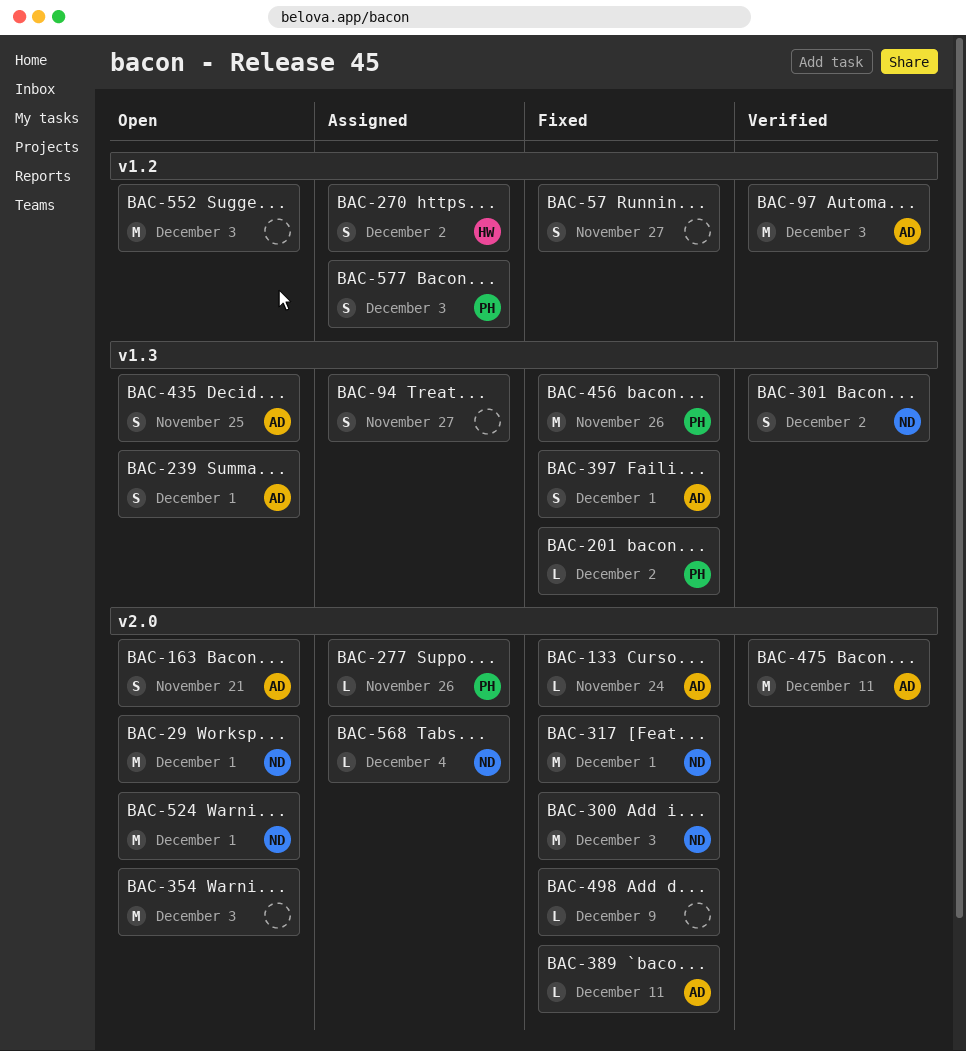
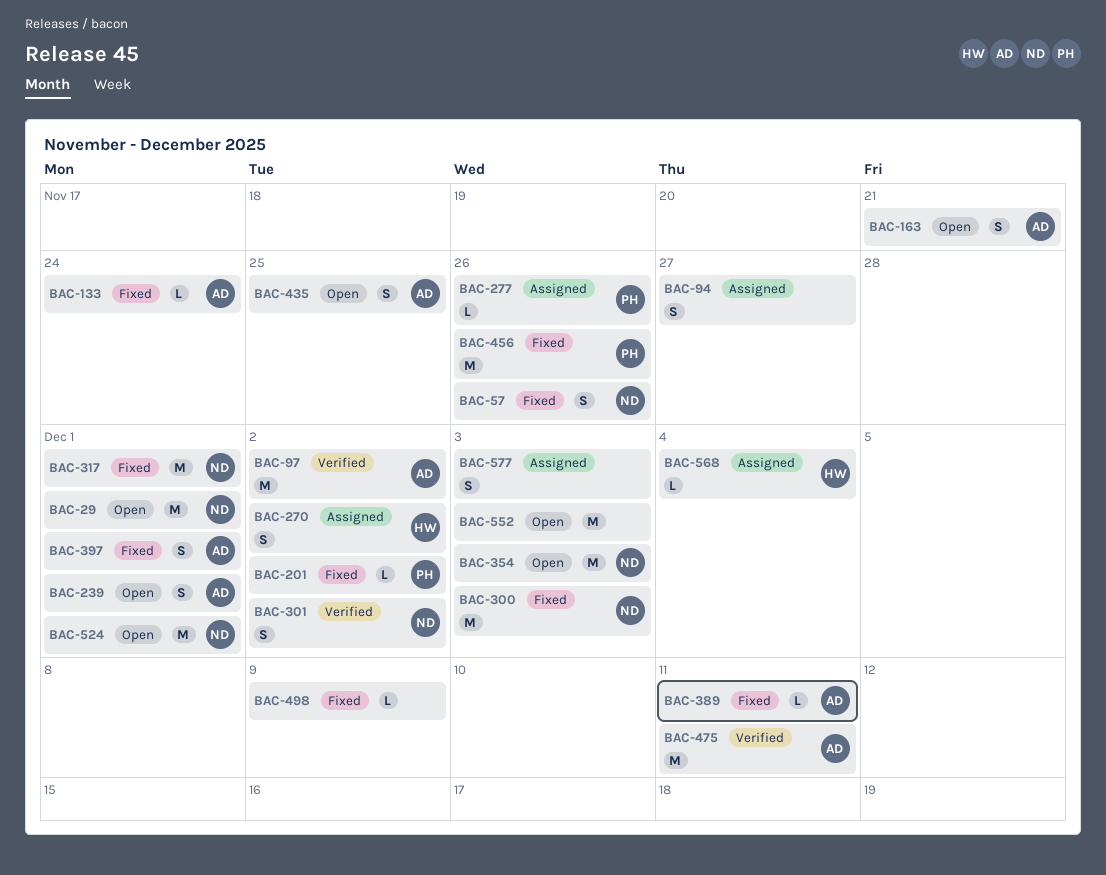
BAC-57, owner: none -> ND
BAC-57, due: Nov 27 -> Nov 26
BAC-97, due: Dec 3 -> Dec 2
BAC-354, owner: none -> ND
BAC-568, owner: ND -> HW
BAC-577, owner: PH -> none

